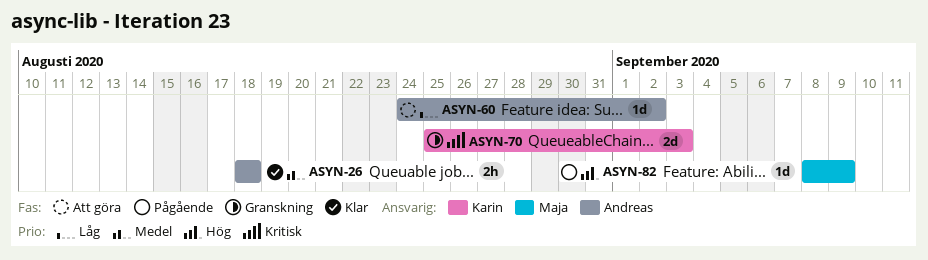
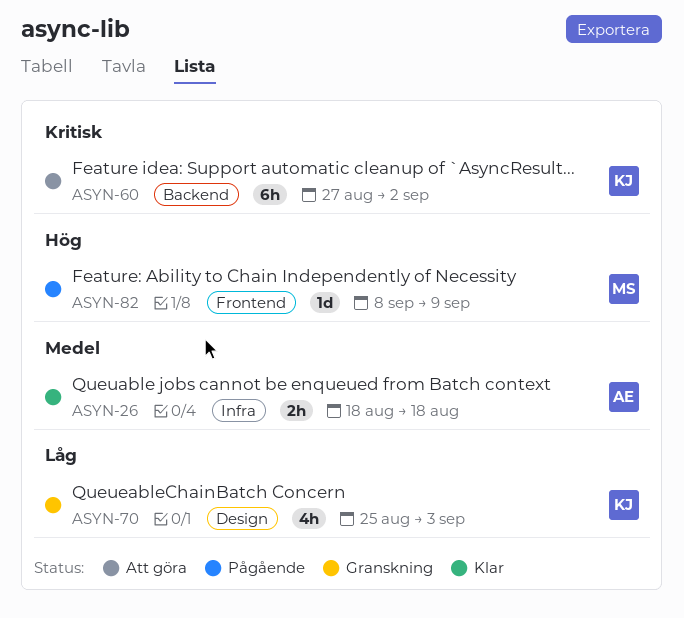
ASYN-60, owner: Andreas -> Karin
ASYN-60, priority: Låg -> Kritisk
ASYN-60, estimate: 1d -> 6h
ASYN-60, start: Aug 24 -> Aug 27
ASYN-70, priority: Kritisk -> Låg
ASYN-70, estimate: 2d -> 4h

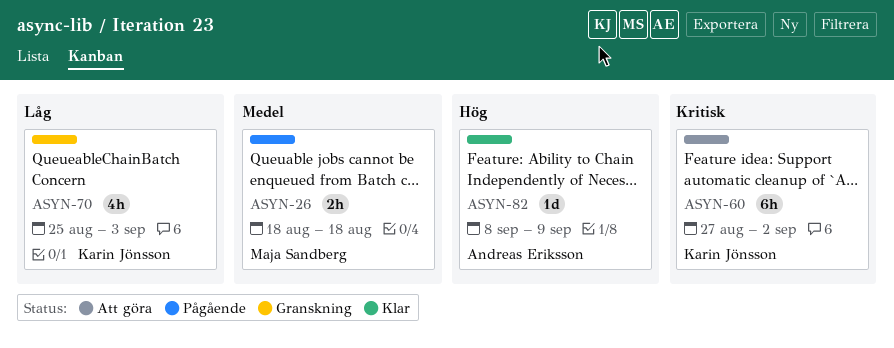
ASYN-26, status: Klar -> Pågående
ASYN-26, owner: Andreas Eriksson -> Maja Sandberg
ASYN-82, status: Pågående -> Klar
ASYN-82, owner: Maja Sandberg -> Andreas Eriksson

